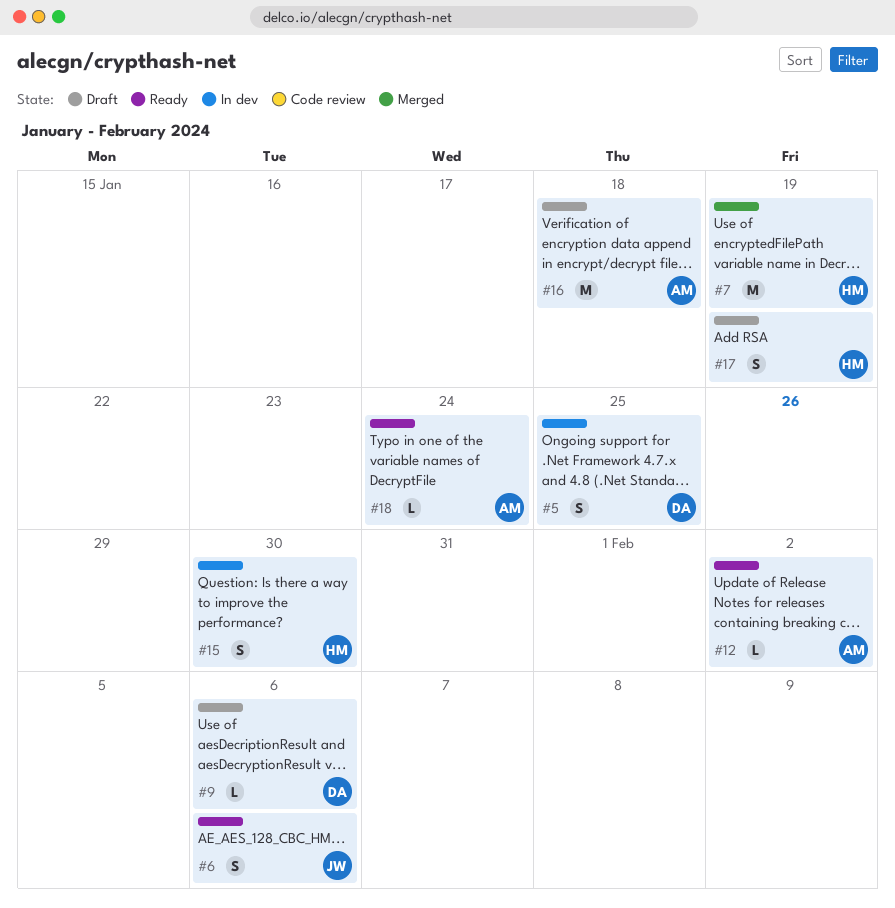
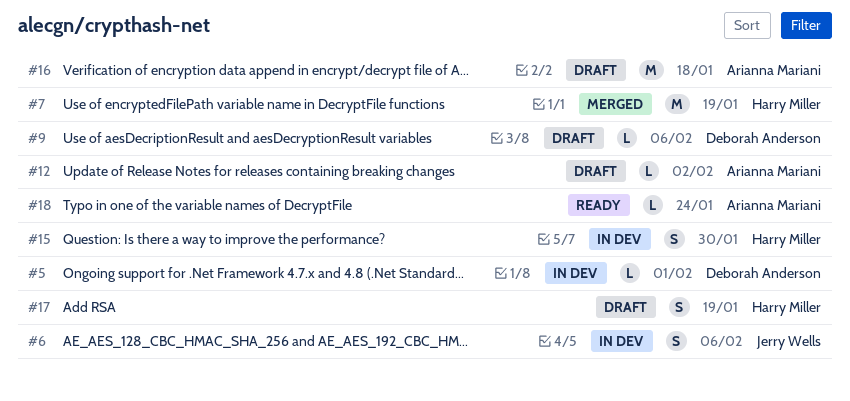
#5, estimate: S -> L
#5, due: Jan 25 -> Feb 1
#6, status: Ready -> In dev
#12, status: Ready -> Draft

